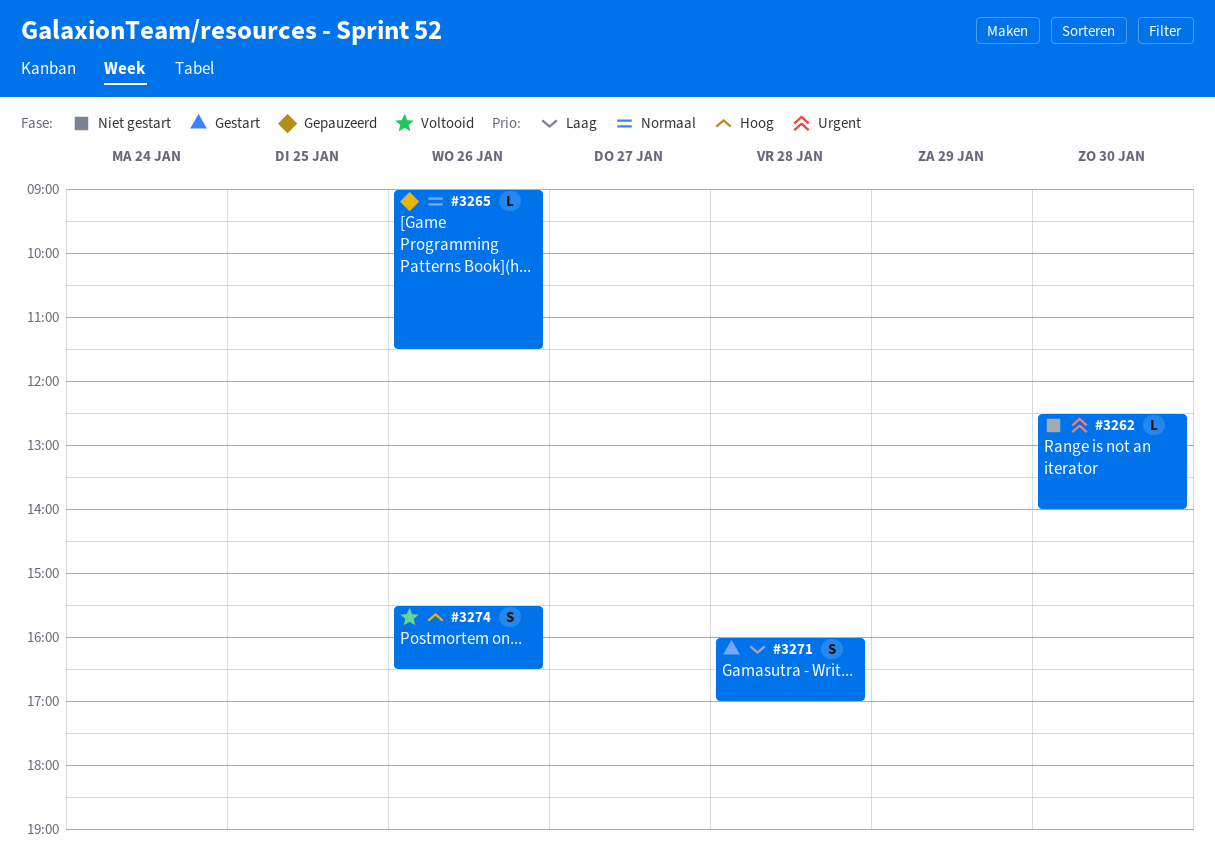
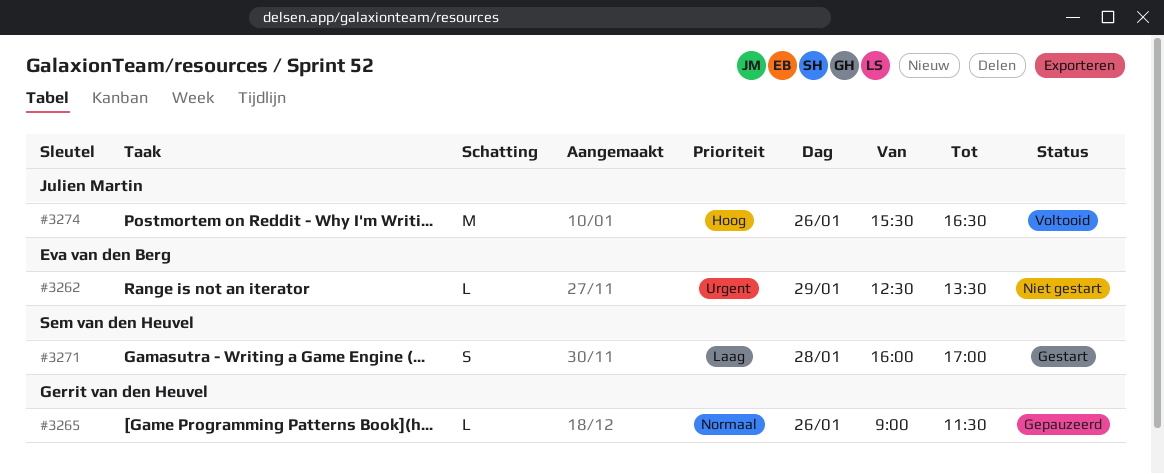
#3262, day: Jan 30 -> Jan 29
#3262, ends: 14:00 -> 13:30
#3274, estimate: S -> M

